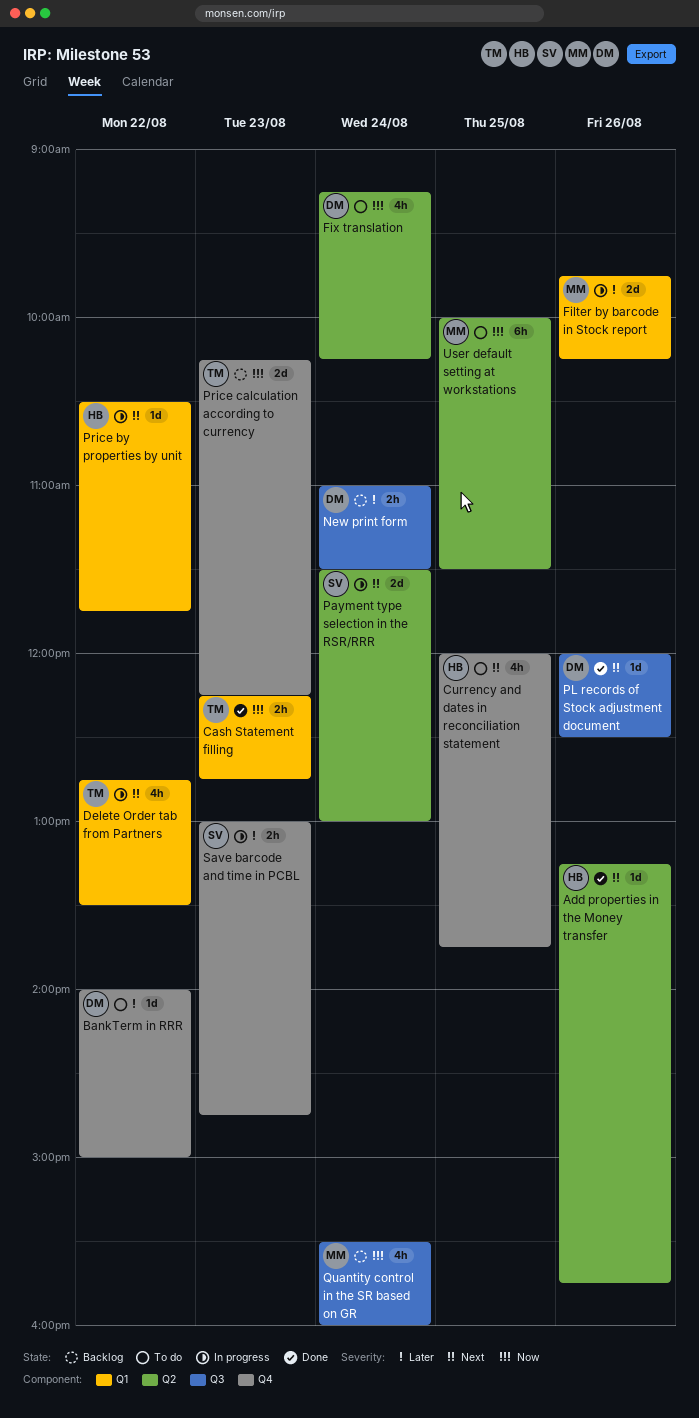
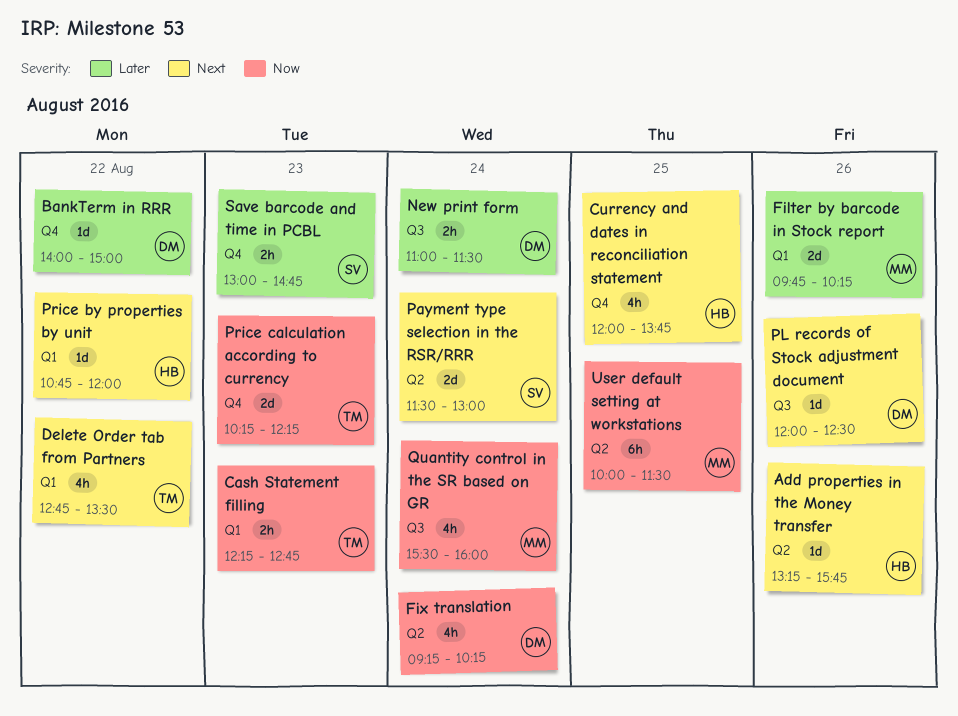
Price by properties by unit, begins: 10:30 -> 10:45
Price by properties by unit, ends: 11:45 -> 12:00

